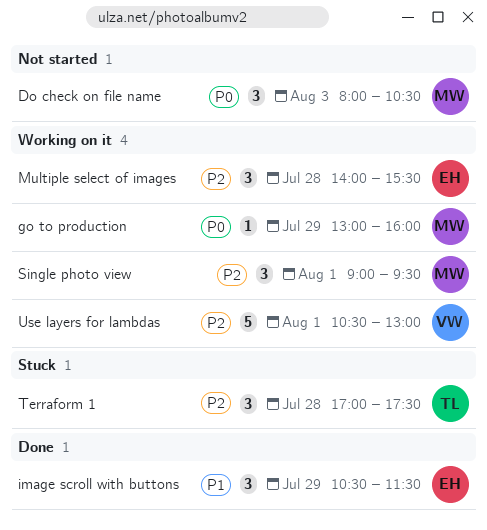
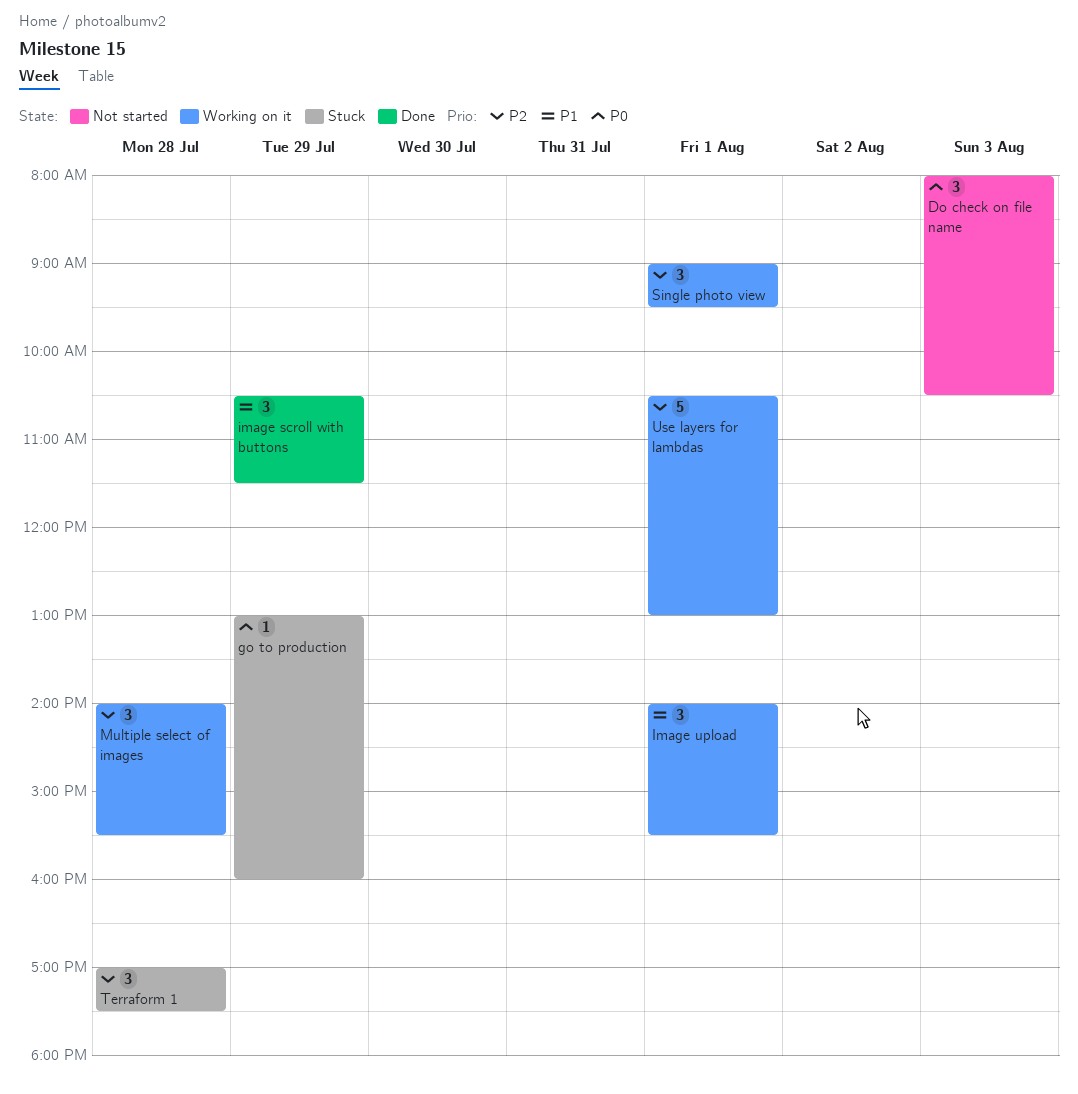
go to production, status: Working on it -> Stuck
Image upload: none -> present

